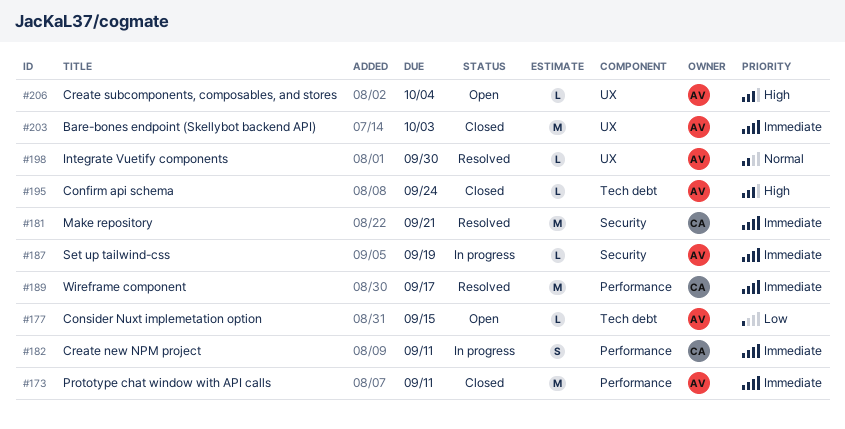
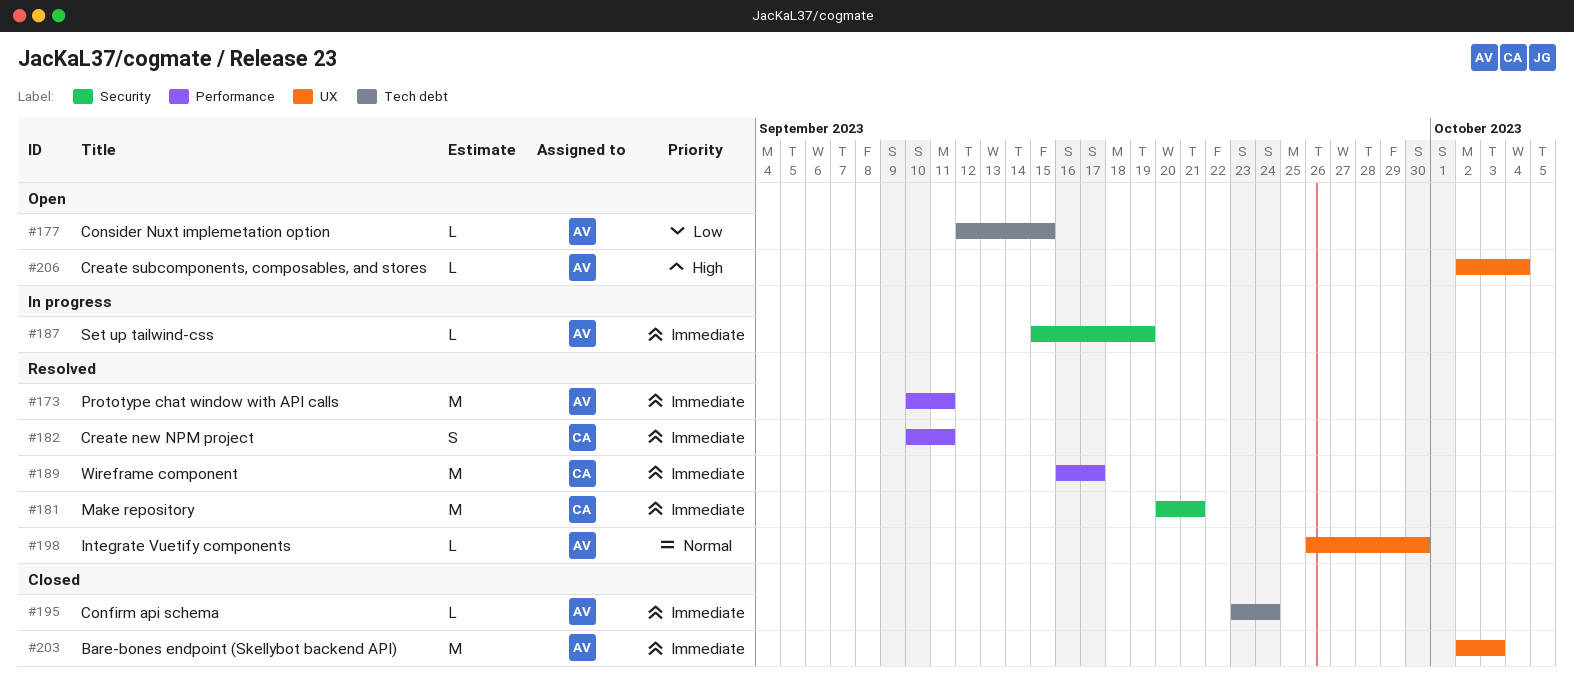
#173, status: Closed -> Resolved
#182, status: In progress -> Resolved
#195, priority: High -> Immediate

